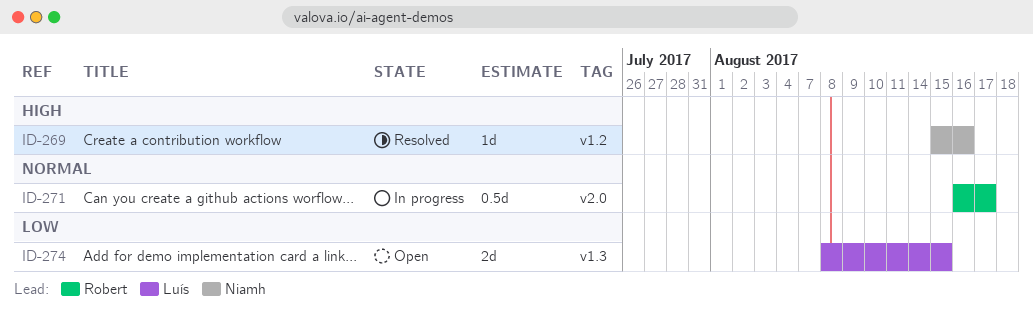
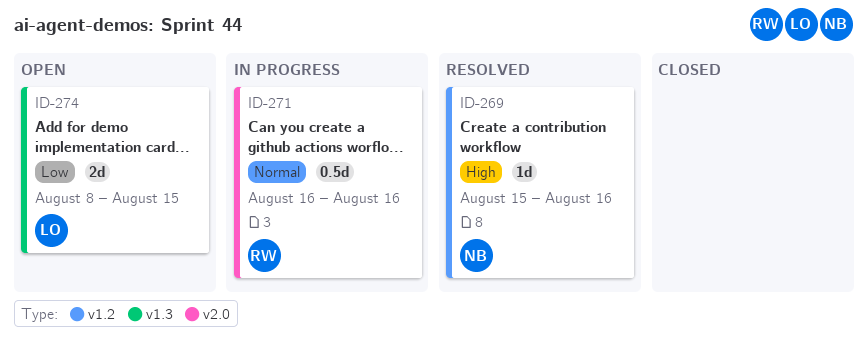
ID-271, due: Aug 17 -> Aug 16

